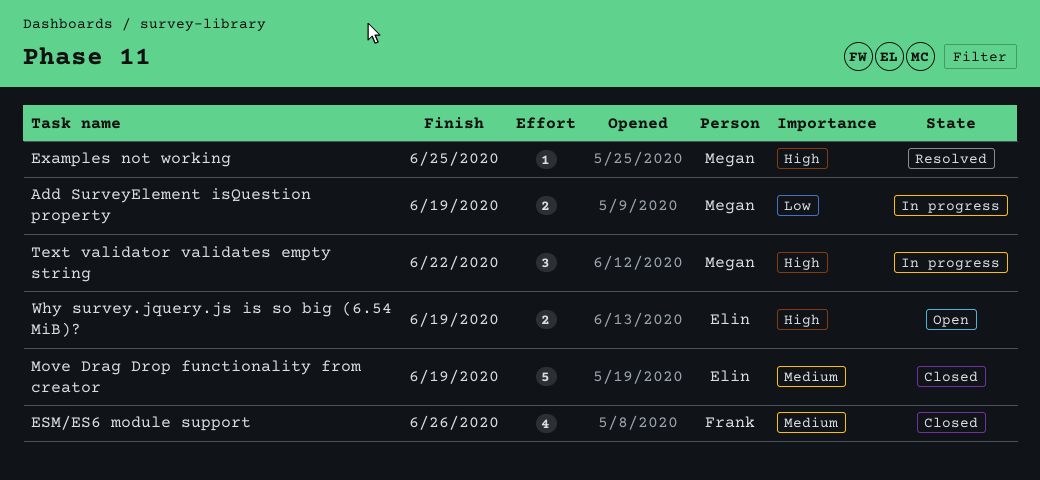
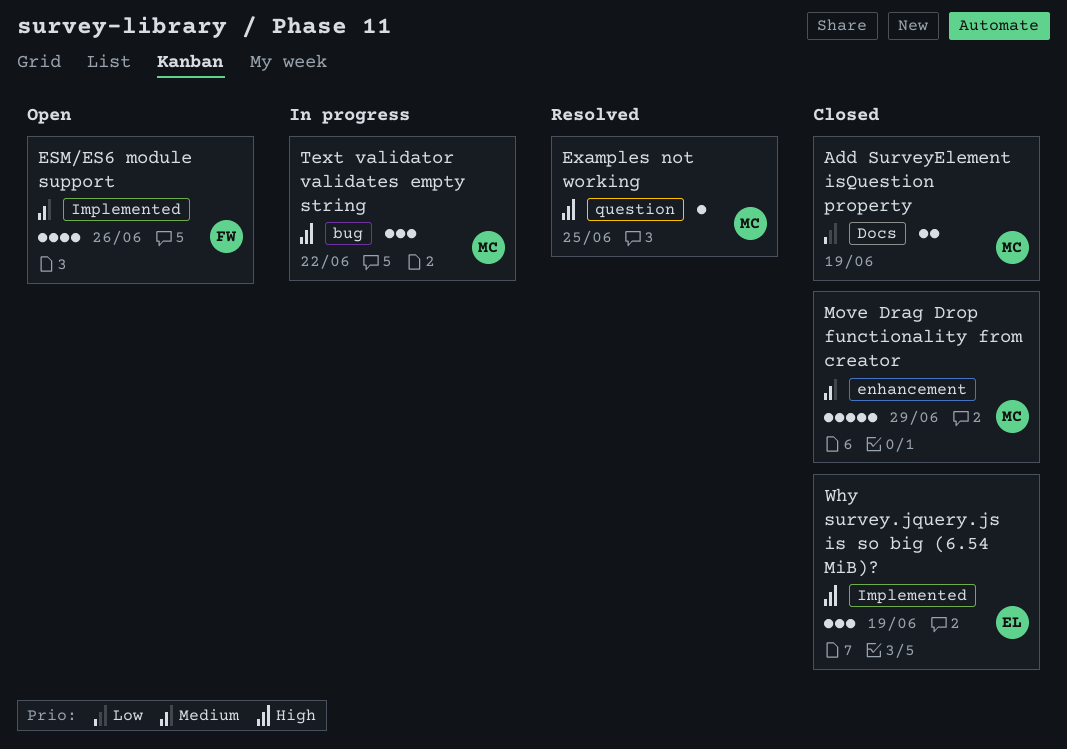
Add SurveyElement isQuestion property, status: In progress -> Closed
ESM/ES6 module support, status: Closed -> Open
Move Drag Drop functionality from creator, owner: Elin -> Megan
Move Drag Drop functionality from creator, due: Jun 19 -> Jun 29
Why survey.jquery.js is so big (6.54 MiB)?, status: Open -> Closed
Why survey.jquery.js is so big (6.54 MiB)?, estimate: 2 -> 3

